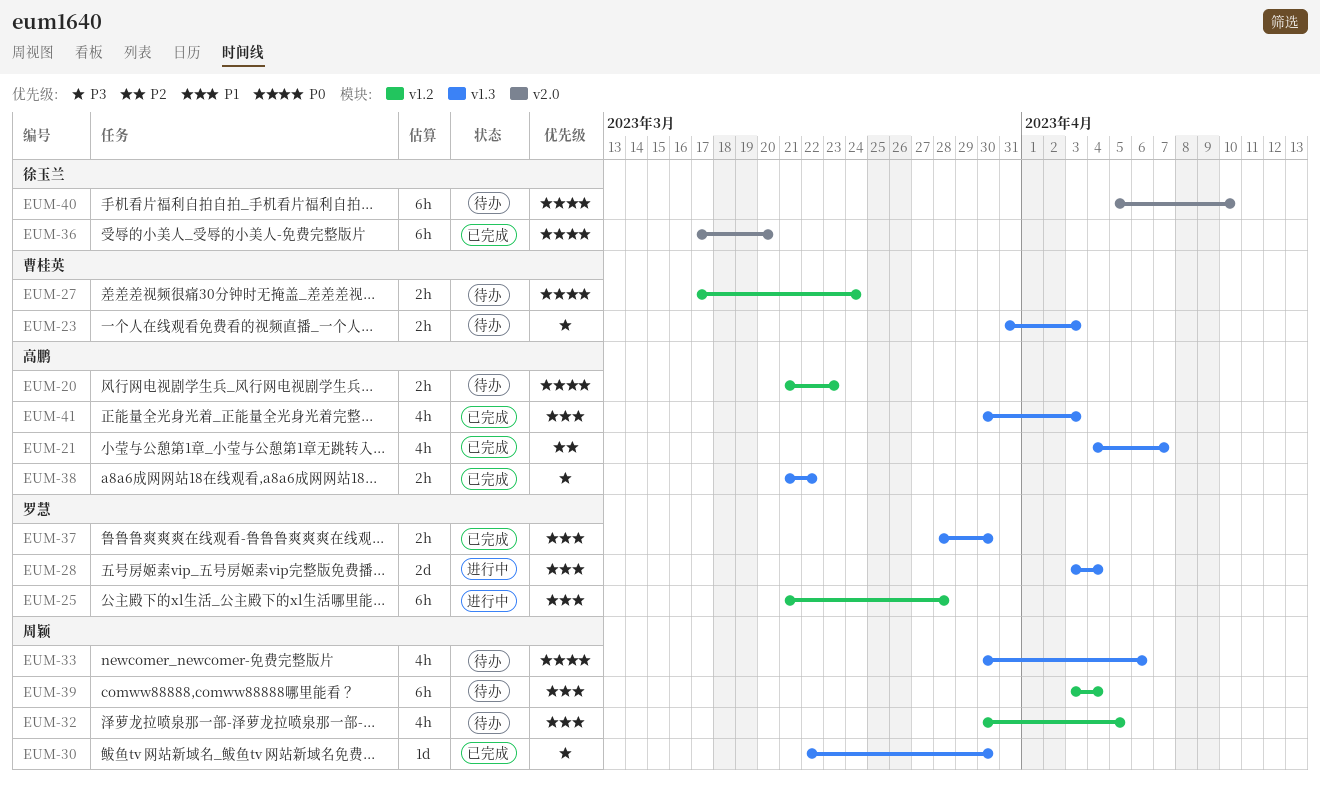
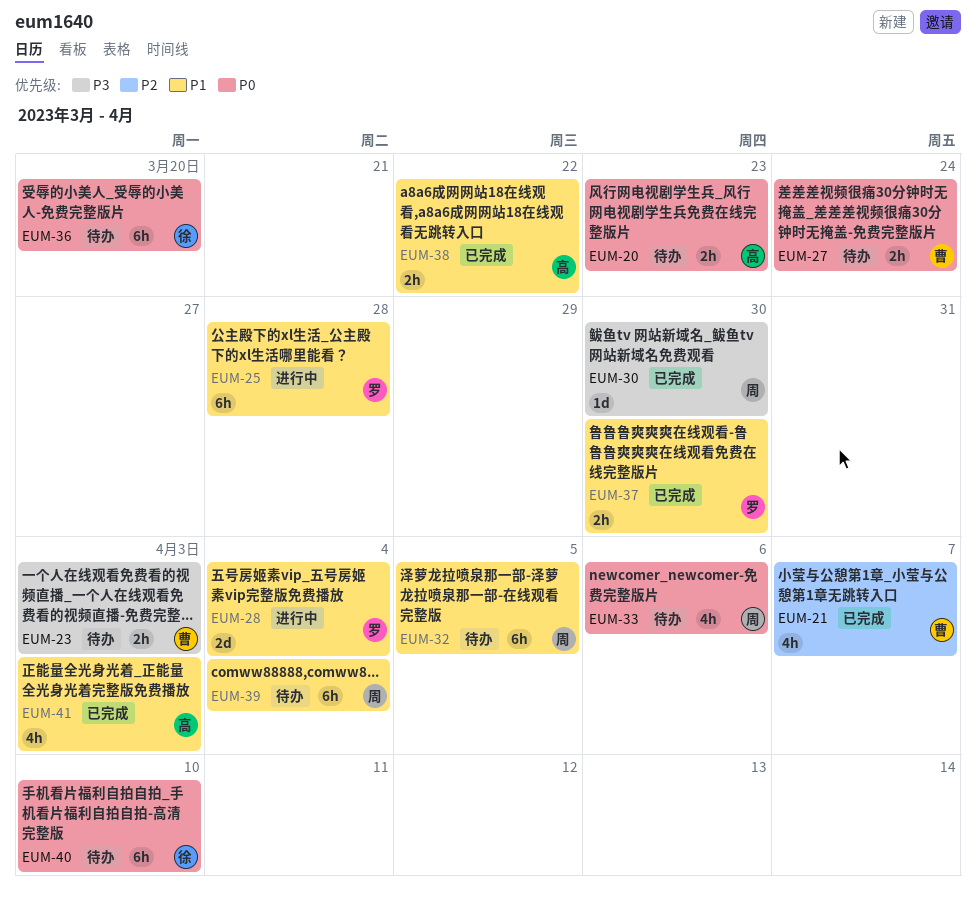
EUM-21, owner: 高鹏 -> 曹桂英
EUM-32, estimate: 4h -> 6h
EUM-36, status: 已完成 -> 待办
EUM-38, priority: P3 -> P1

